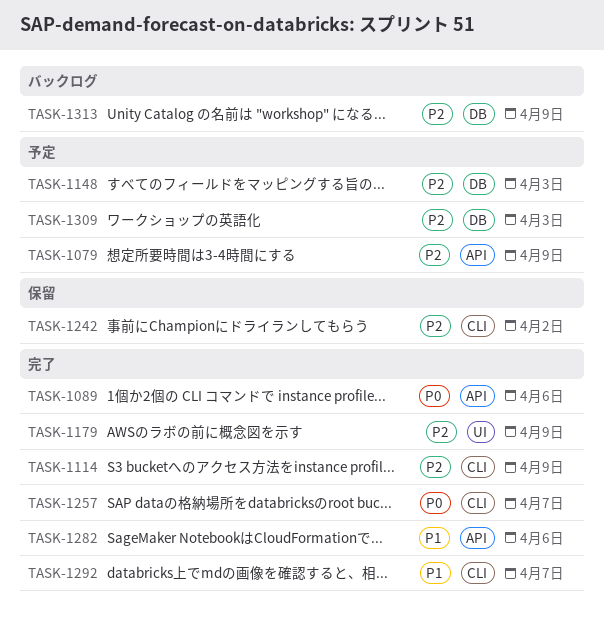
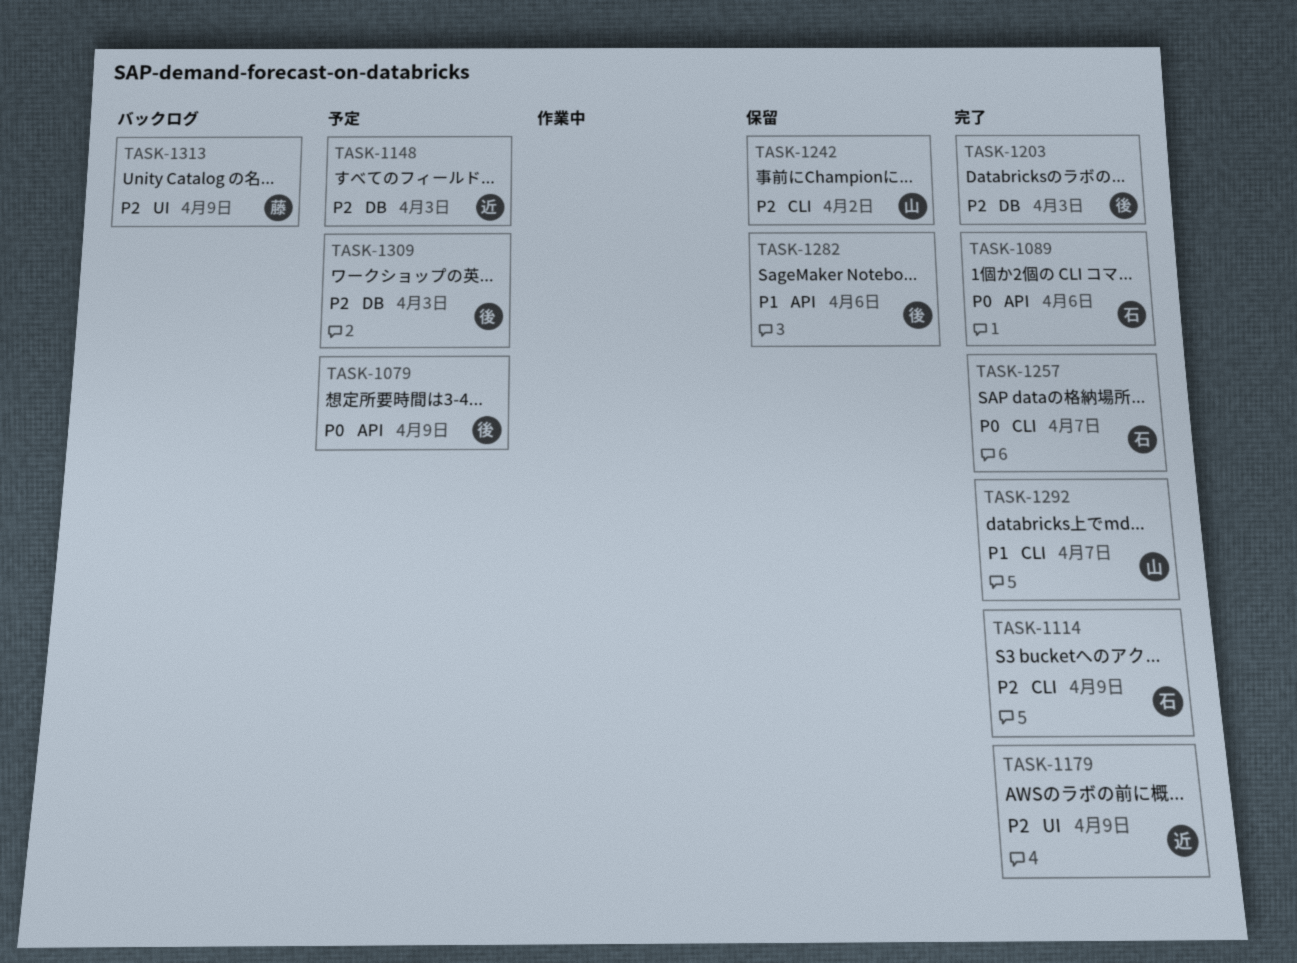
TASK-1079, priority: P2 -> P0
TASK-1203: none -> present
TASK-1282, status: 完了 -> 保留
TASK-1313, label: DB -> UI

